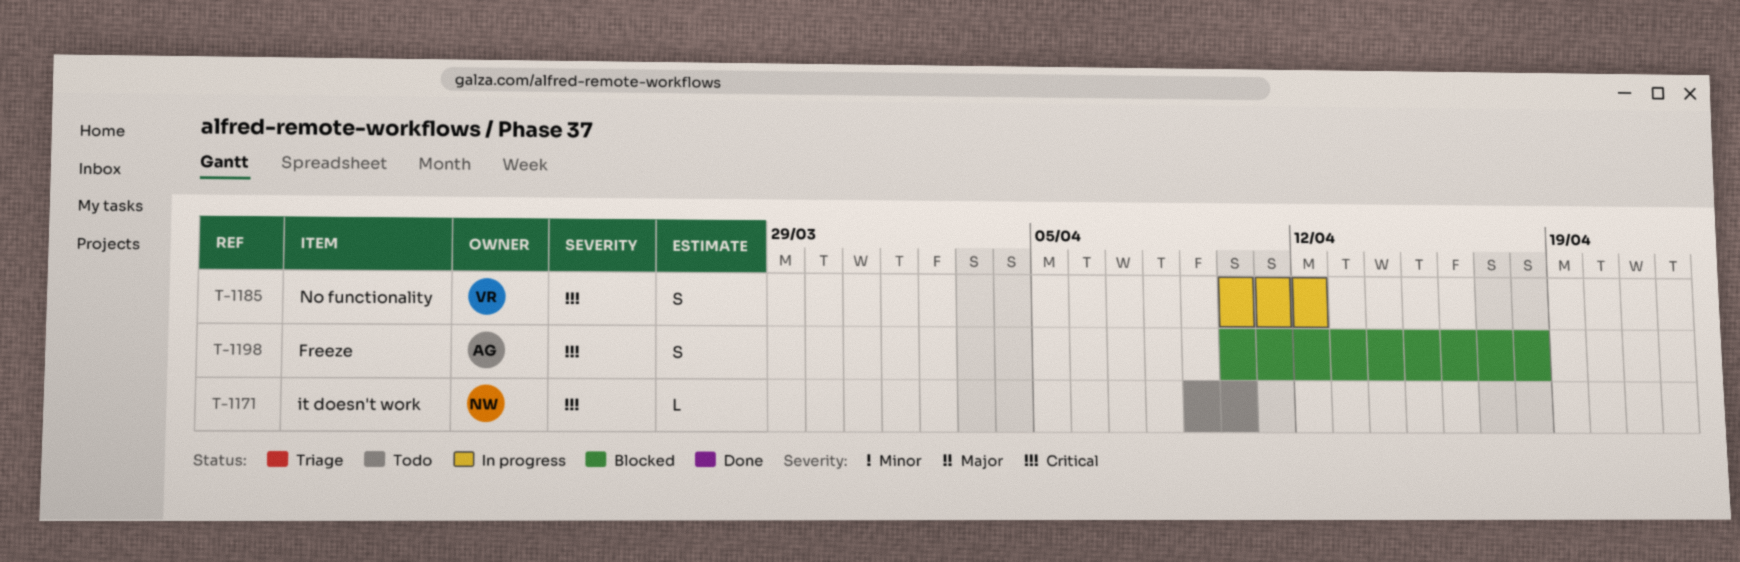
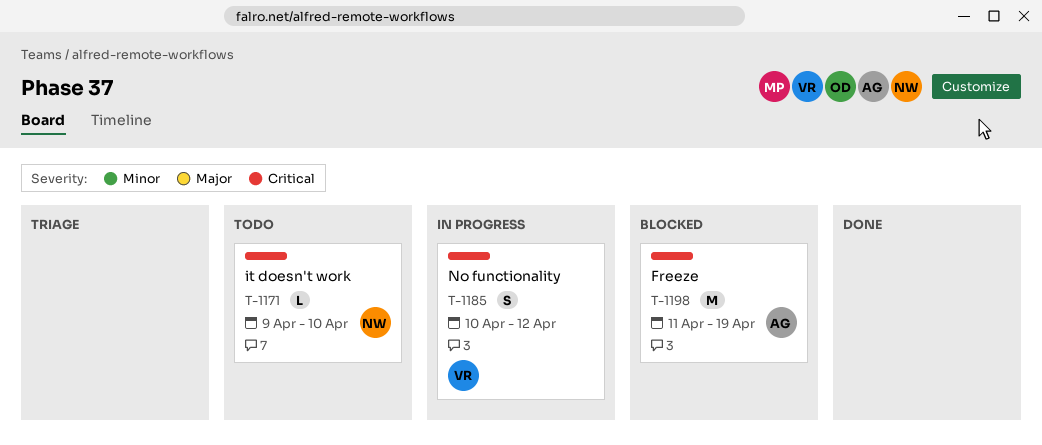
T-1198, estimate: S -> M
T-1198, start: Apr 10 -> Apr 11
T-1198, due: Apr 18 -> Apr 19

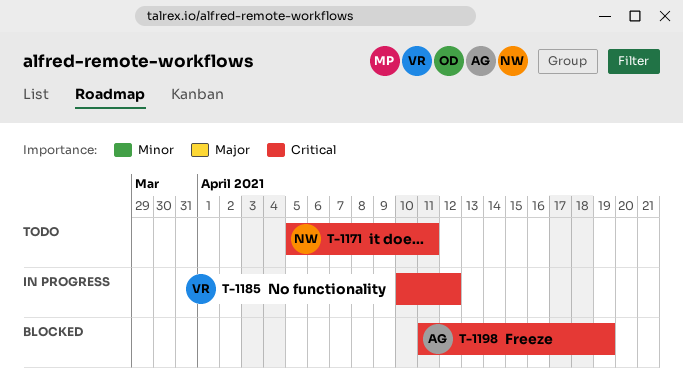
T-1171, start: Apr 9 -> Apr 5
T-1171, due: Apr 10 -> Apr 11

